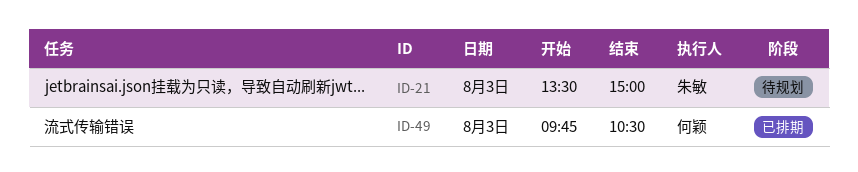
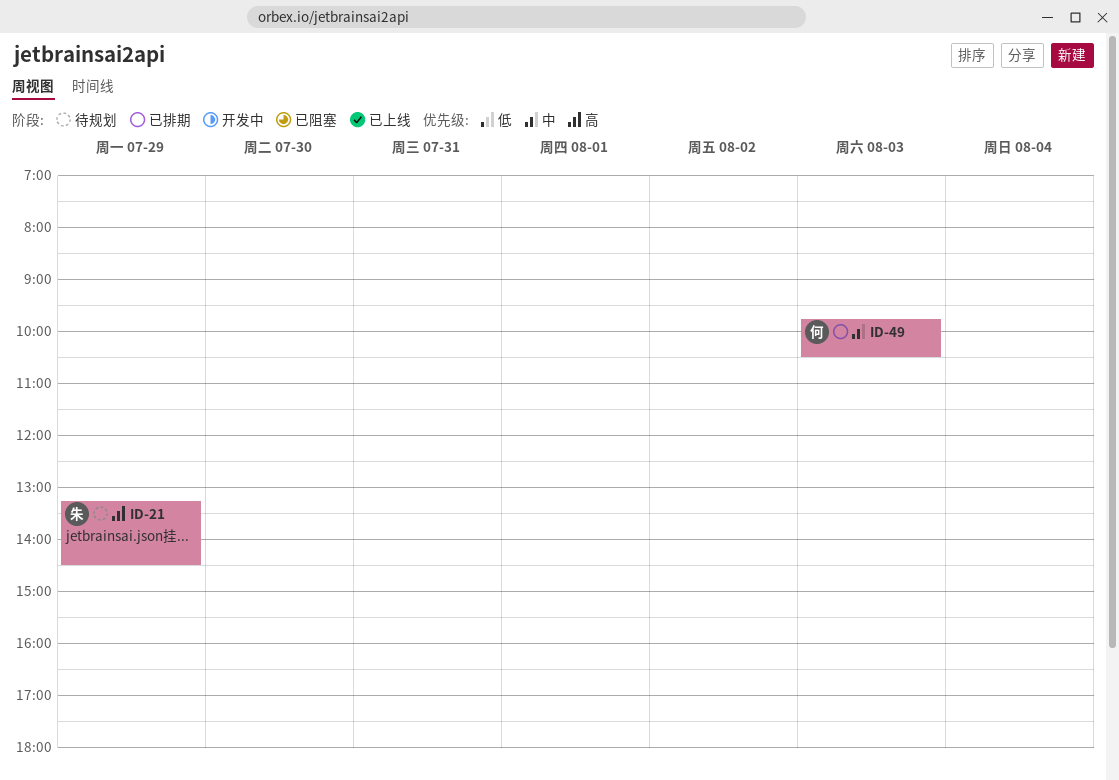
ID-21, day: Aug 3 -> Jul 29
ID-21, begins: 13:30 -> 13:15
ID-21, ends: 15:00 -> 14:30

